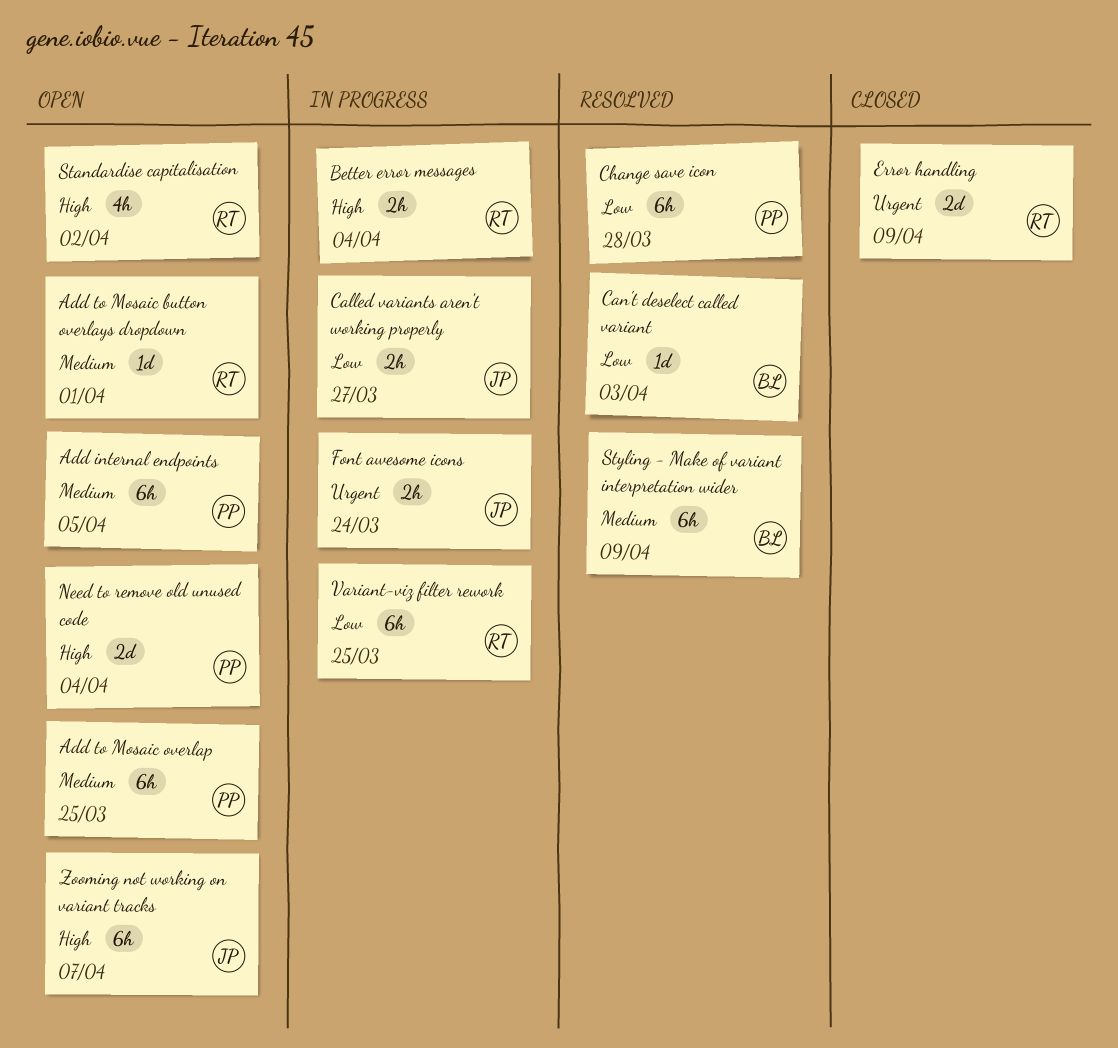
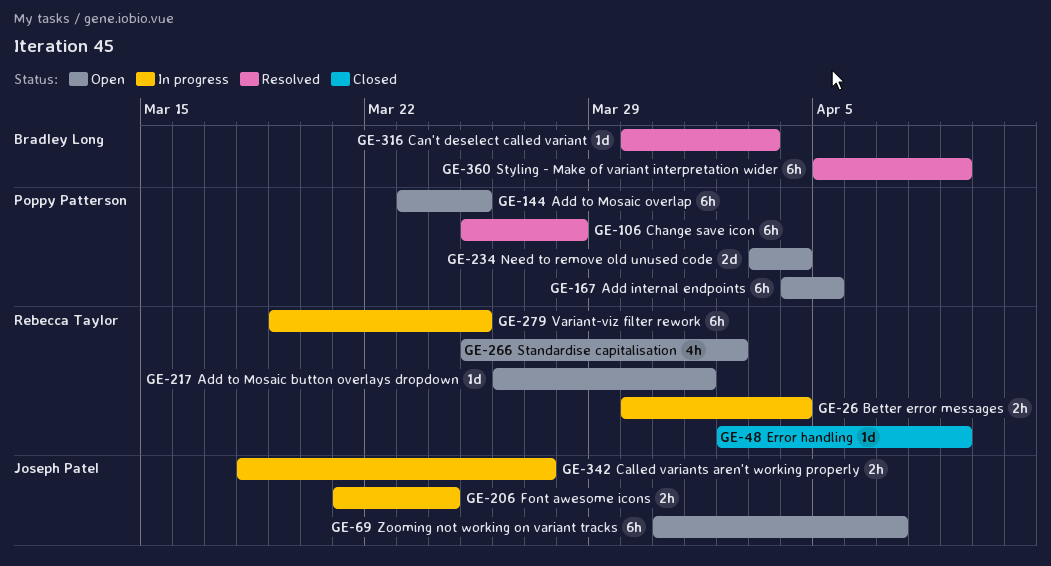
Error handling, estimate: 2d -> 1d

